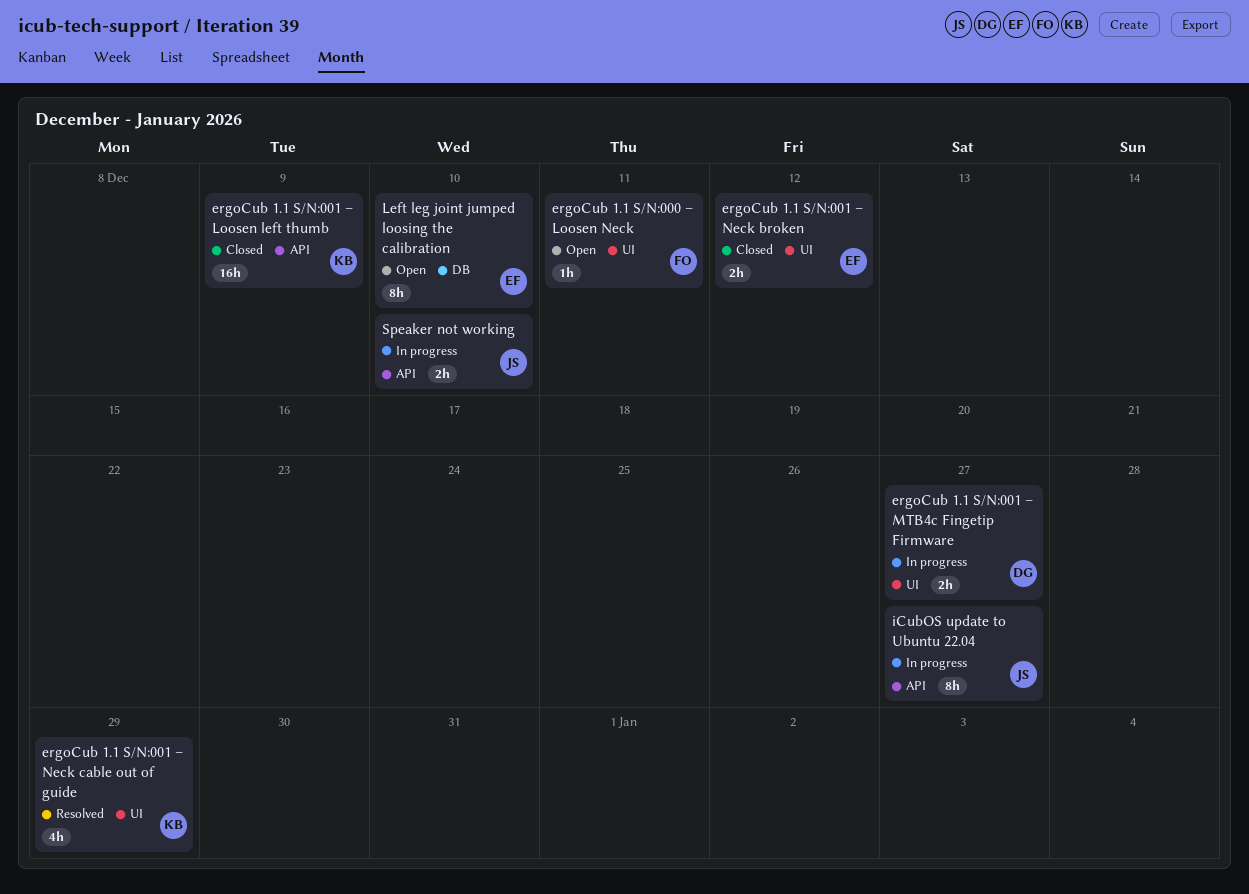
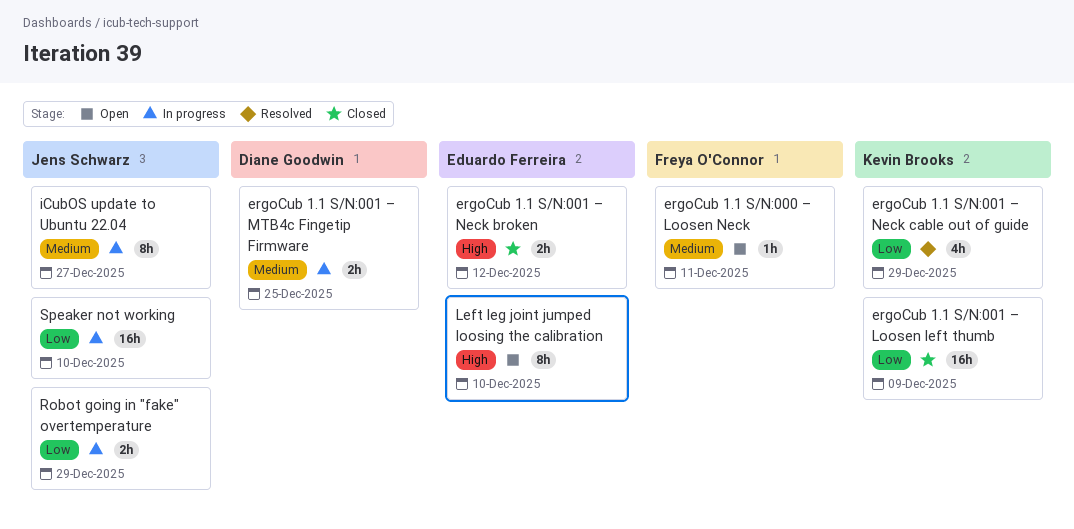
ergoCub 1.1 S/N:001 – MTB4c Fingetip Firmware, due: Dec 27 -> Dec 25
Robot going in "fake" overtemperature: none -> present
Speaker not working, estimate: 2h -> 16h

